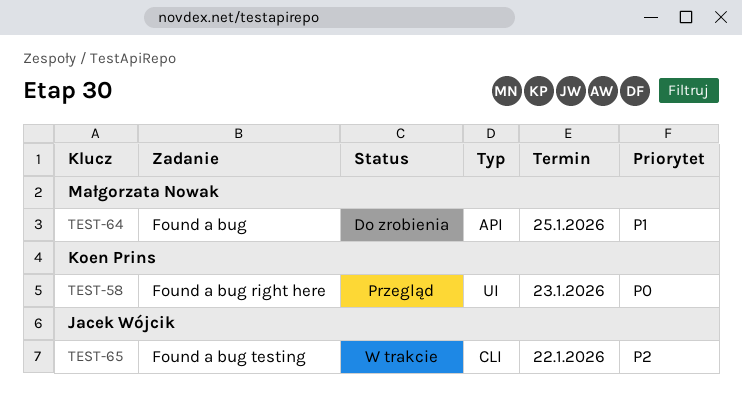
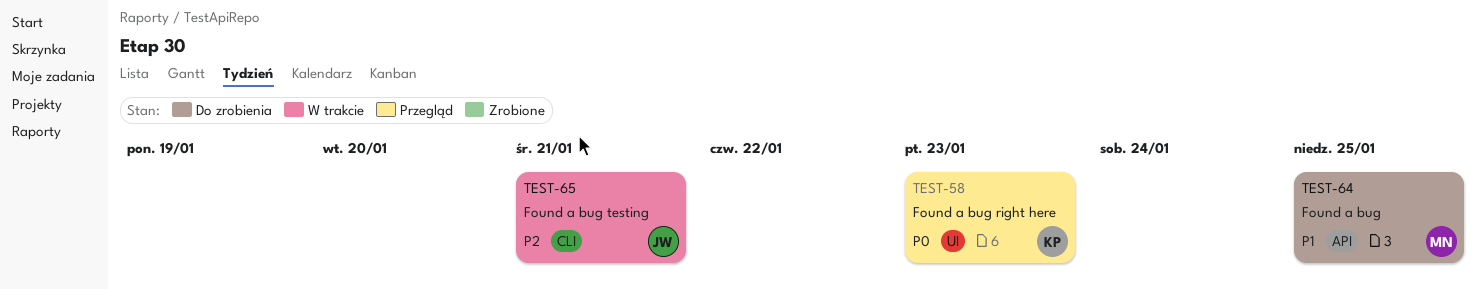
TEST-65, due: Jan 22 -> Jan 21

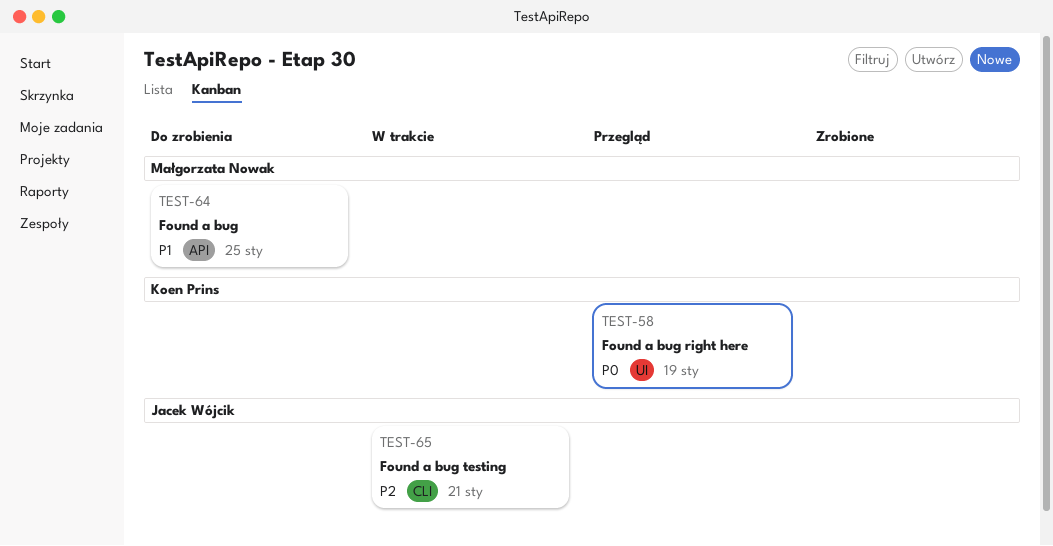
TEST-58, due: Jan 23 -> Jan 19

